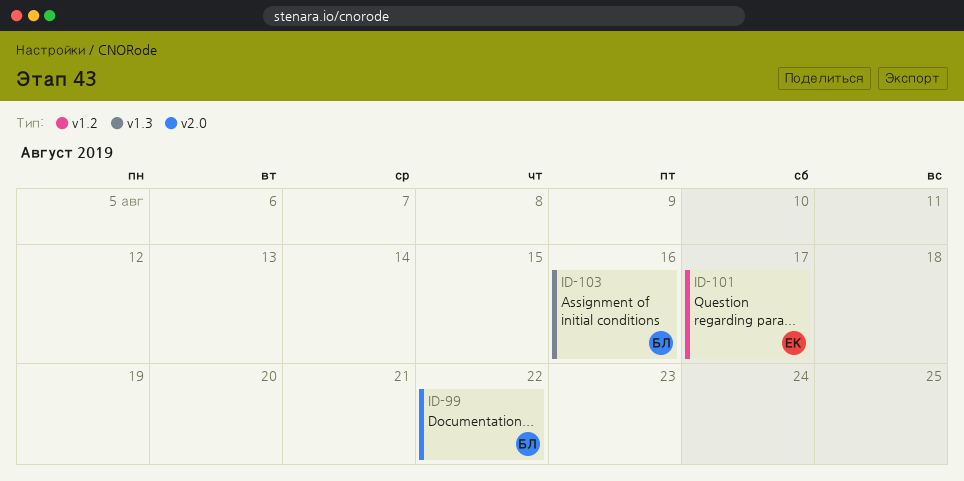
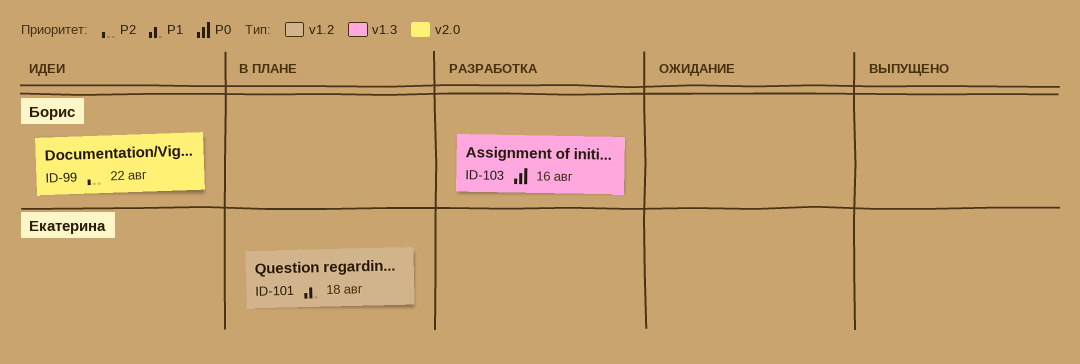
ID-101, due: Aug 17 -> Aug 18

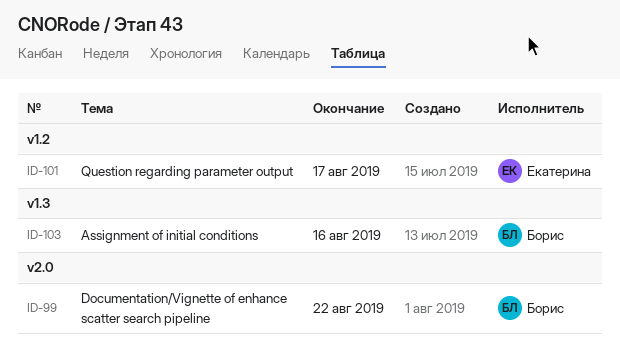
ID-101, due: Aug 18 -> Aug 17

